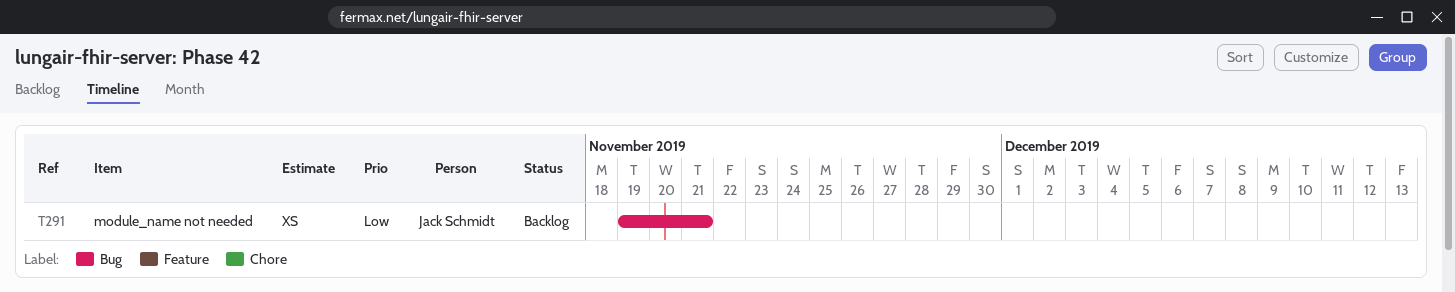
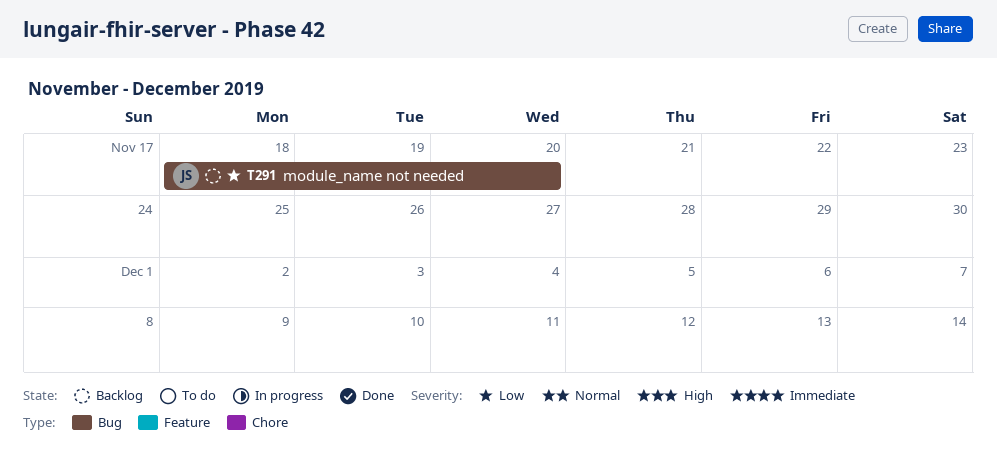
T291, start: Nov 19 -> Nov 18
T291, due: Nov 21 -> Nov 20

